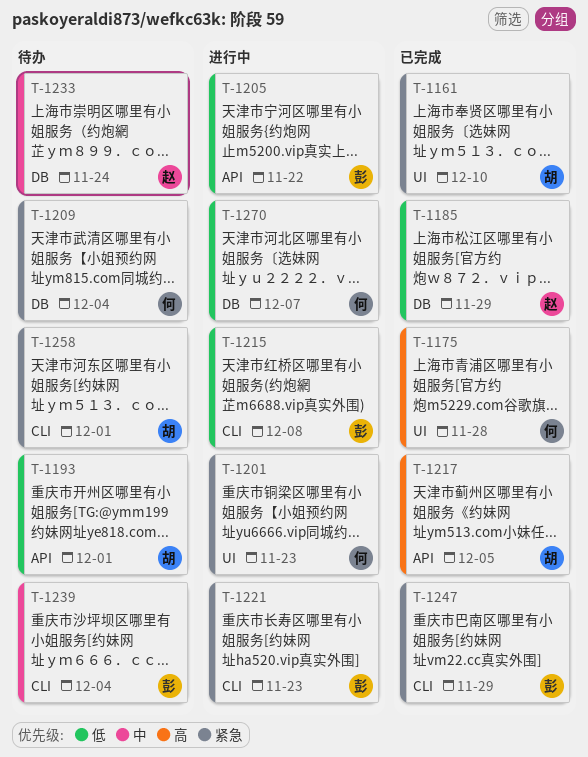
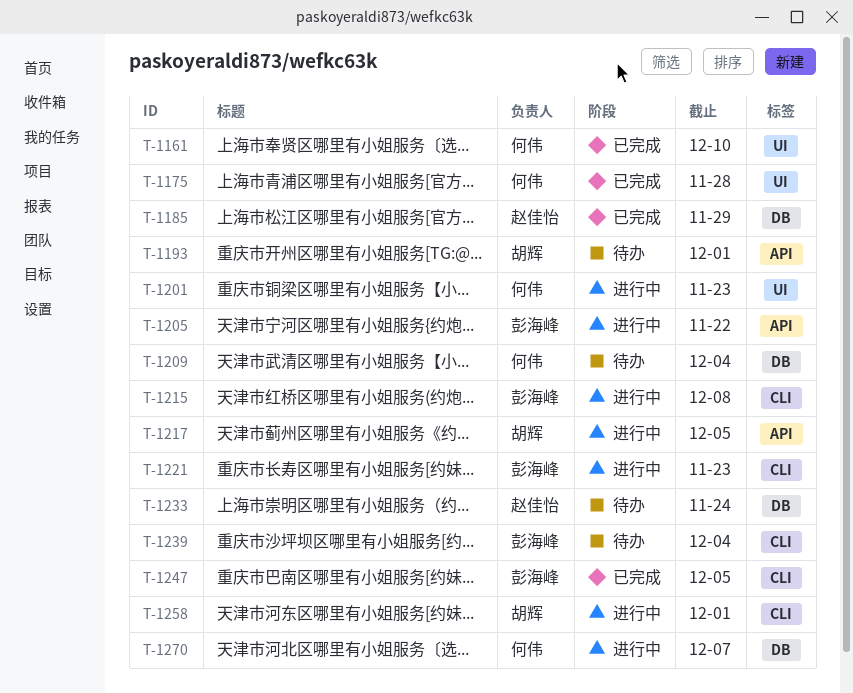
T-1161, owner: 胡辉 -> 何伟
T-1217, status: 已完成 -> 进行中
T-1247, due: Nov 29 -> Dec 5
T-1258, status: 待办 -> 进行中

